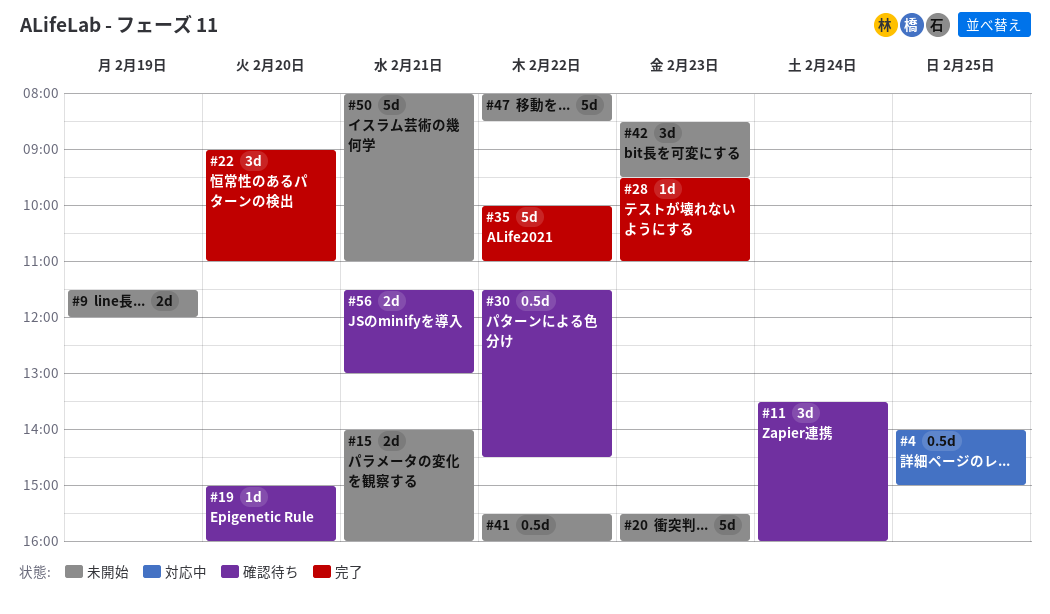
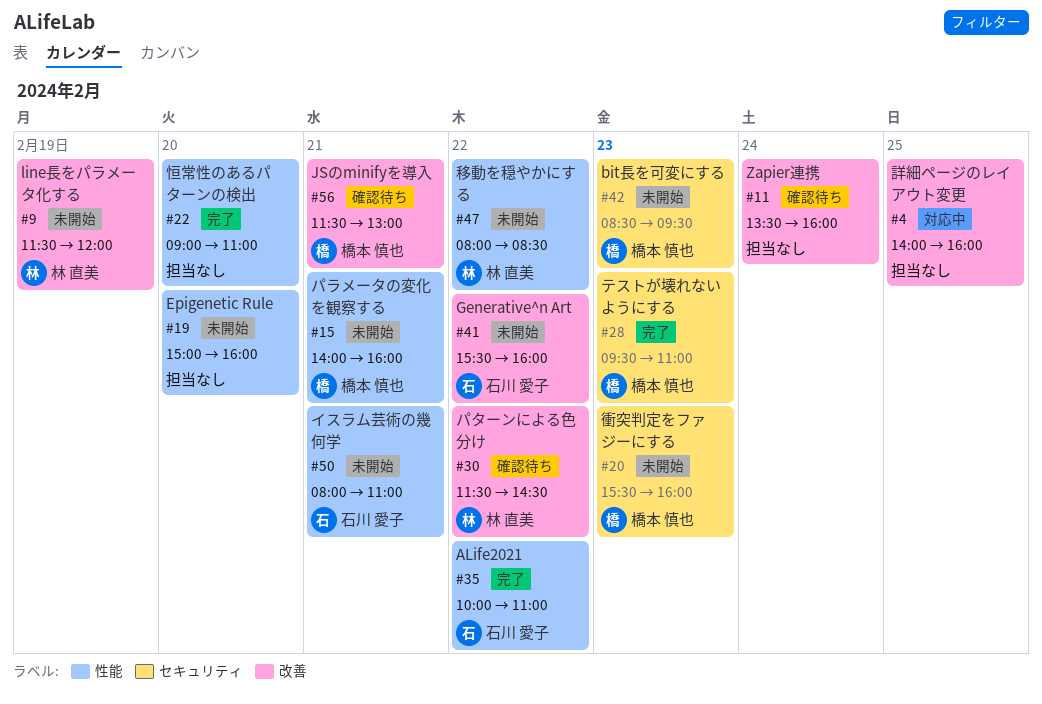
#4, ends: 15:00 -> 16:00
#19, status: 確認待ち -> 未開始

